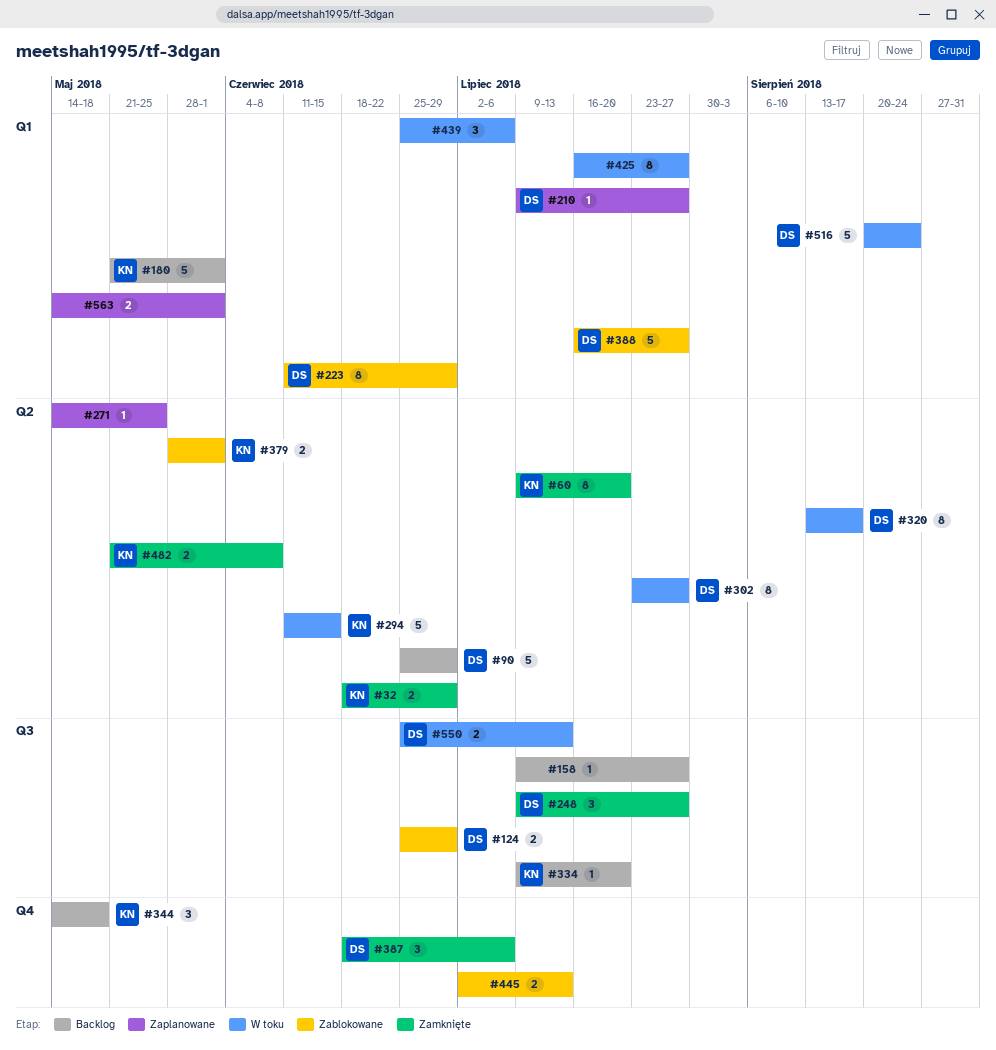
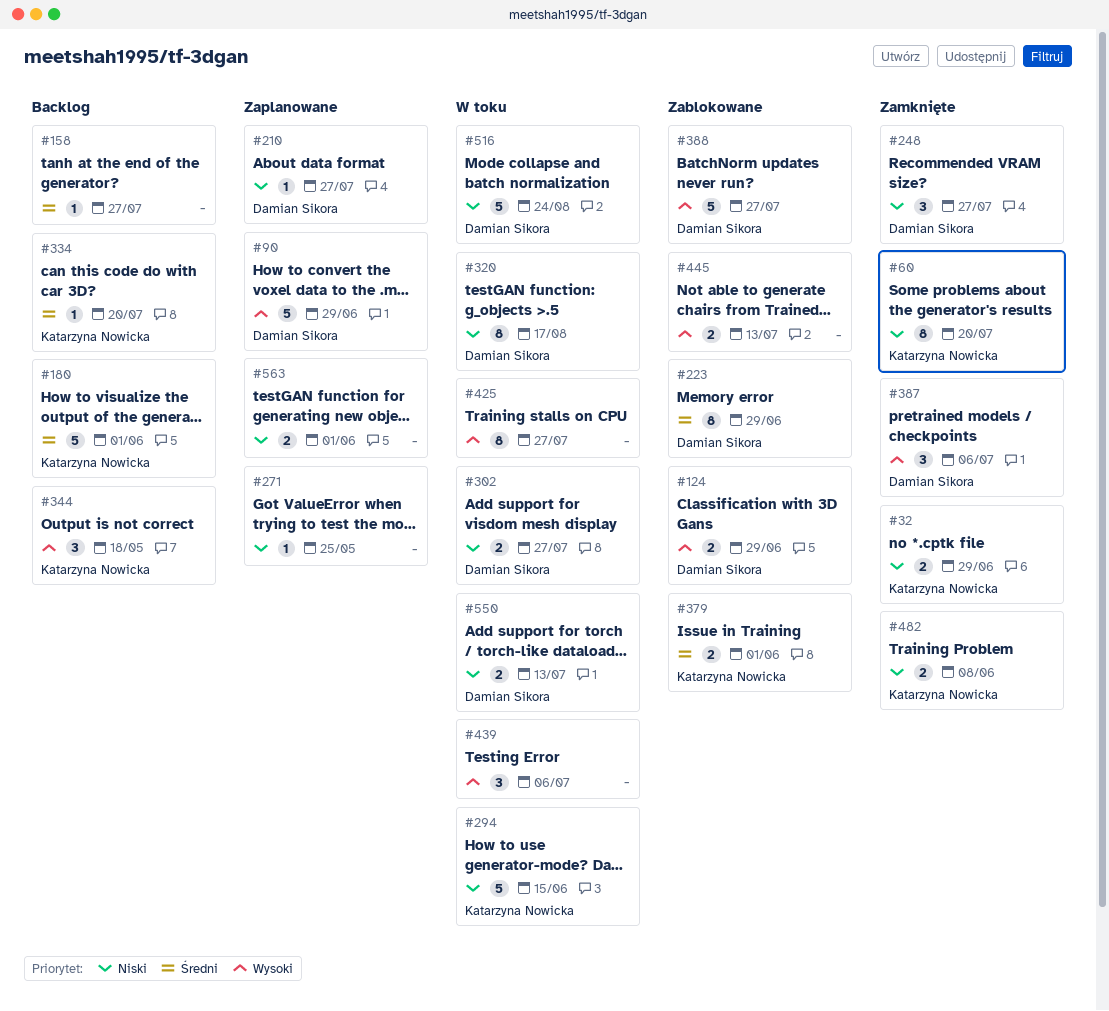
#90, status: Backlog -> Zaplanowane
#302, estimate: 8 -> 2

